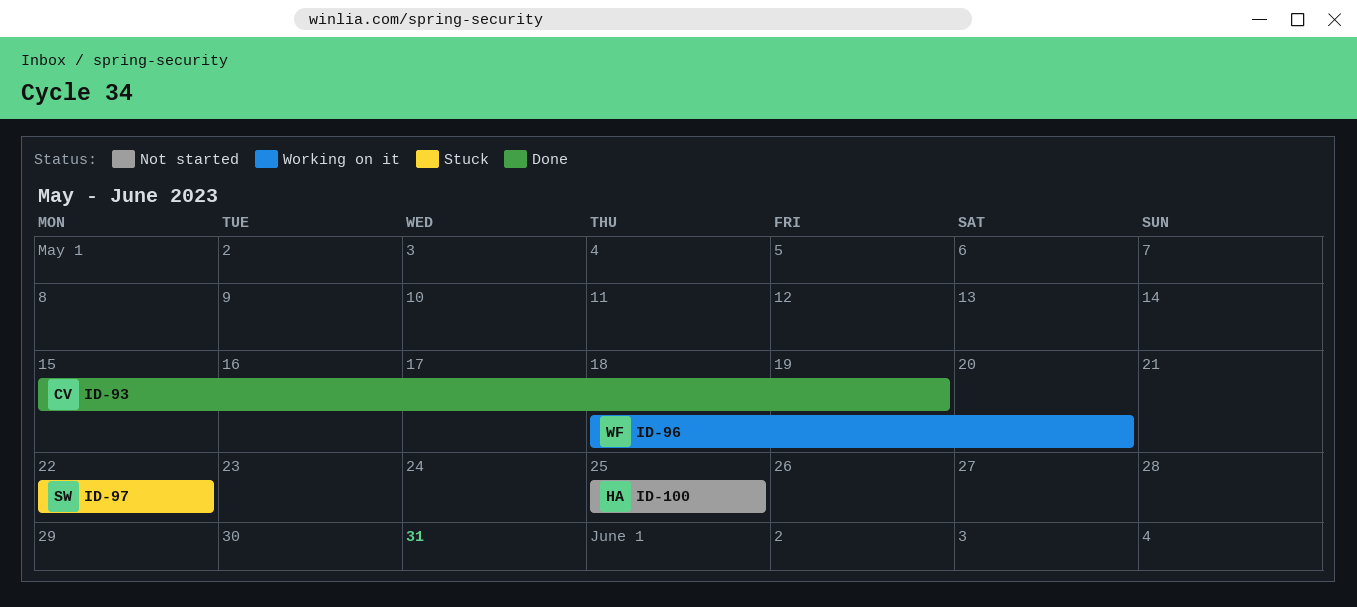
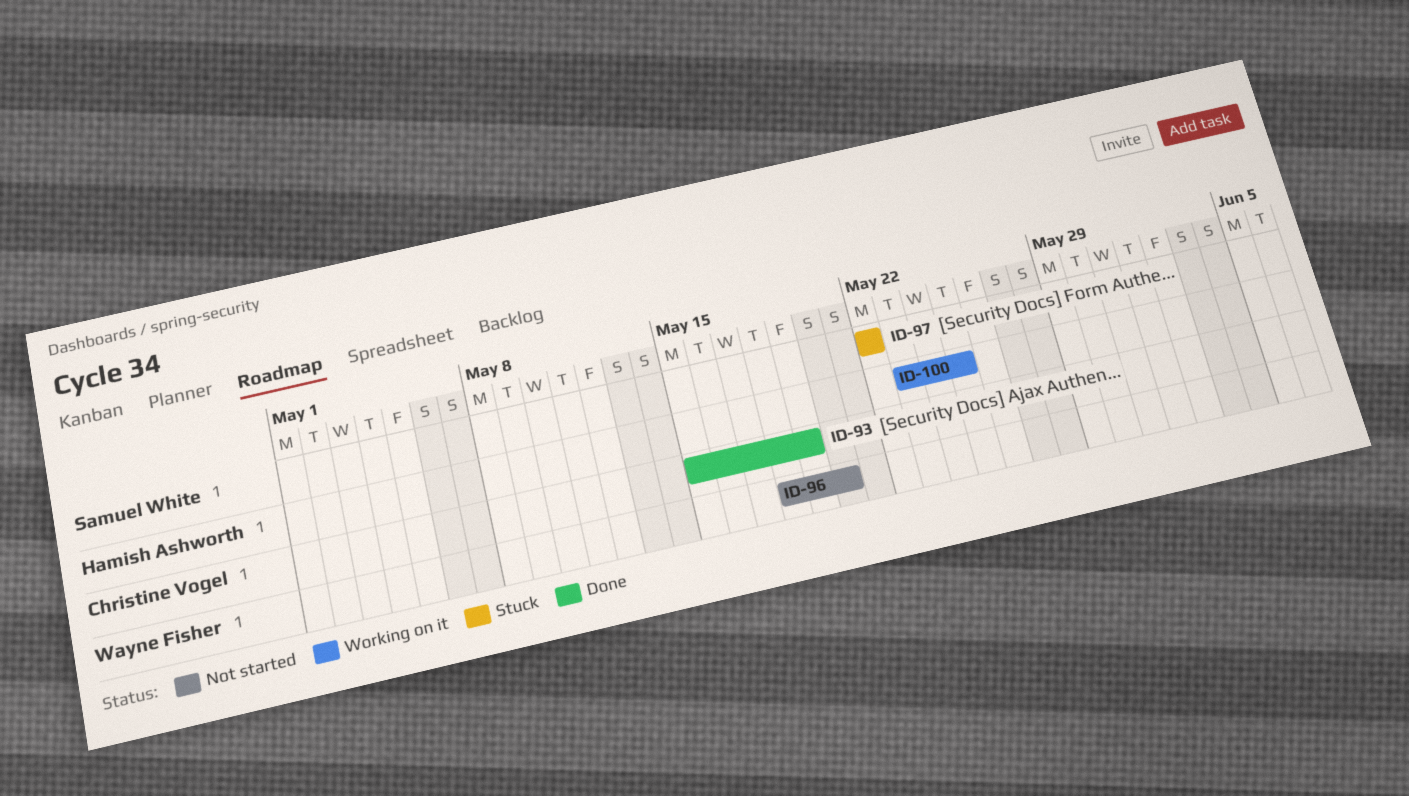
ID-96, status: Working on it -> Not started
ID-100, status: Not started -> Working on it
ID-100, start: May 25 -> May 23

